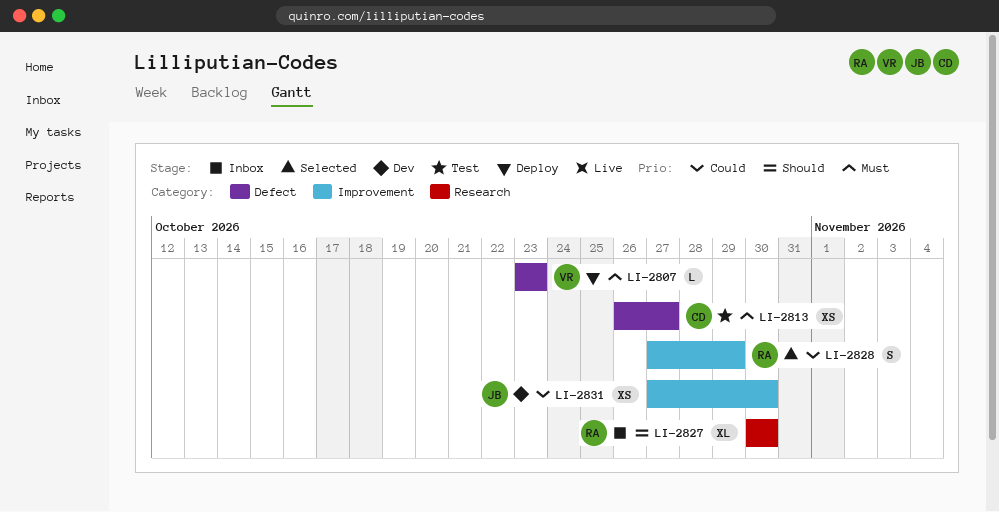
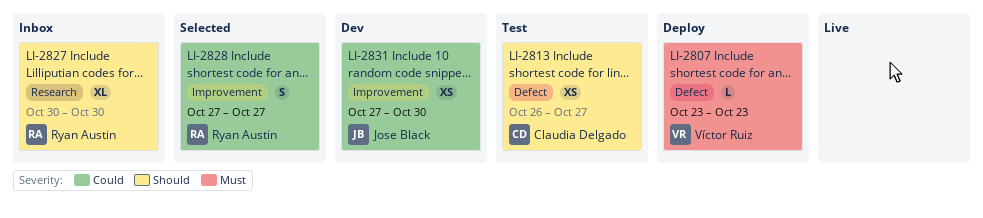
LI-2813, priority: Must -> Should
LI-2828, due: Oct 29 -> Oct 27

